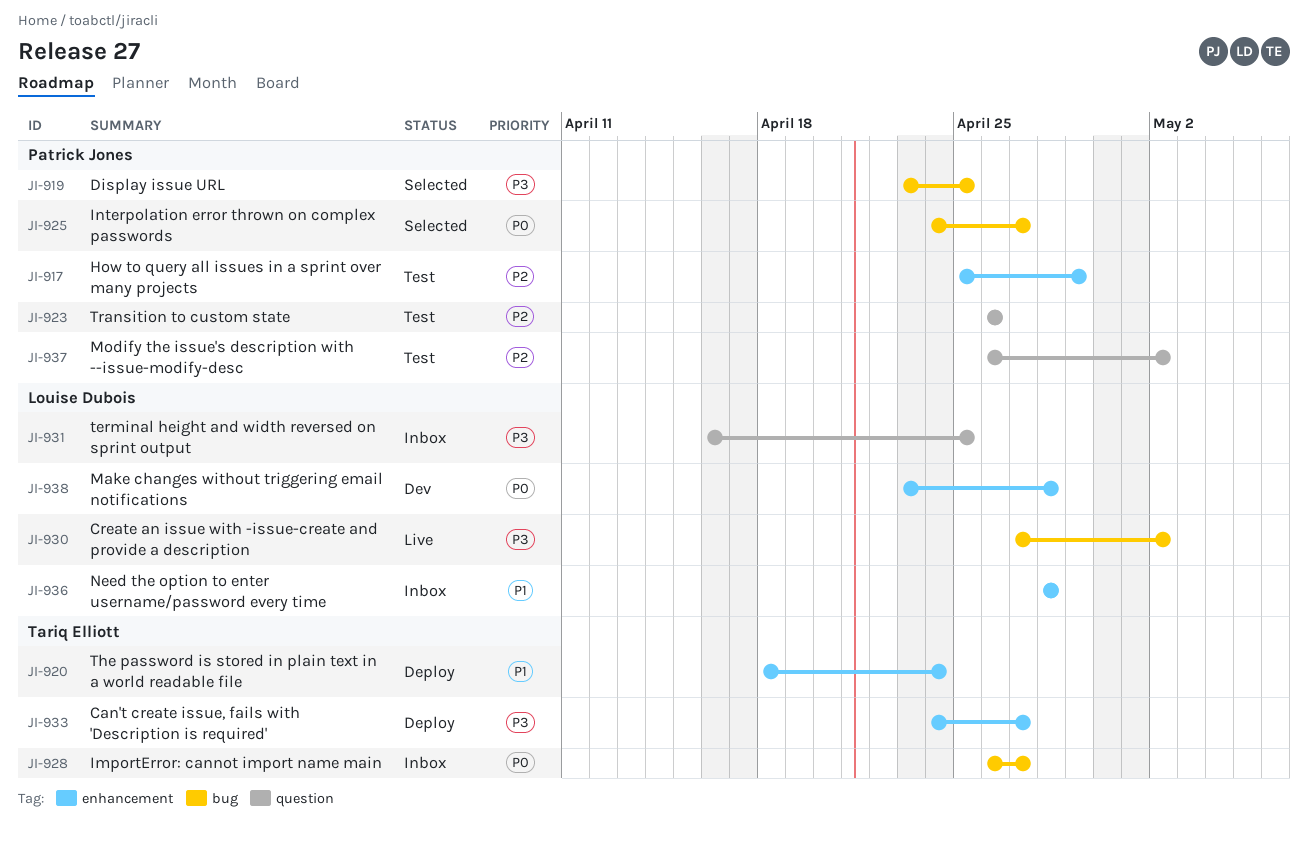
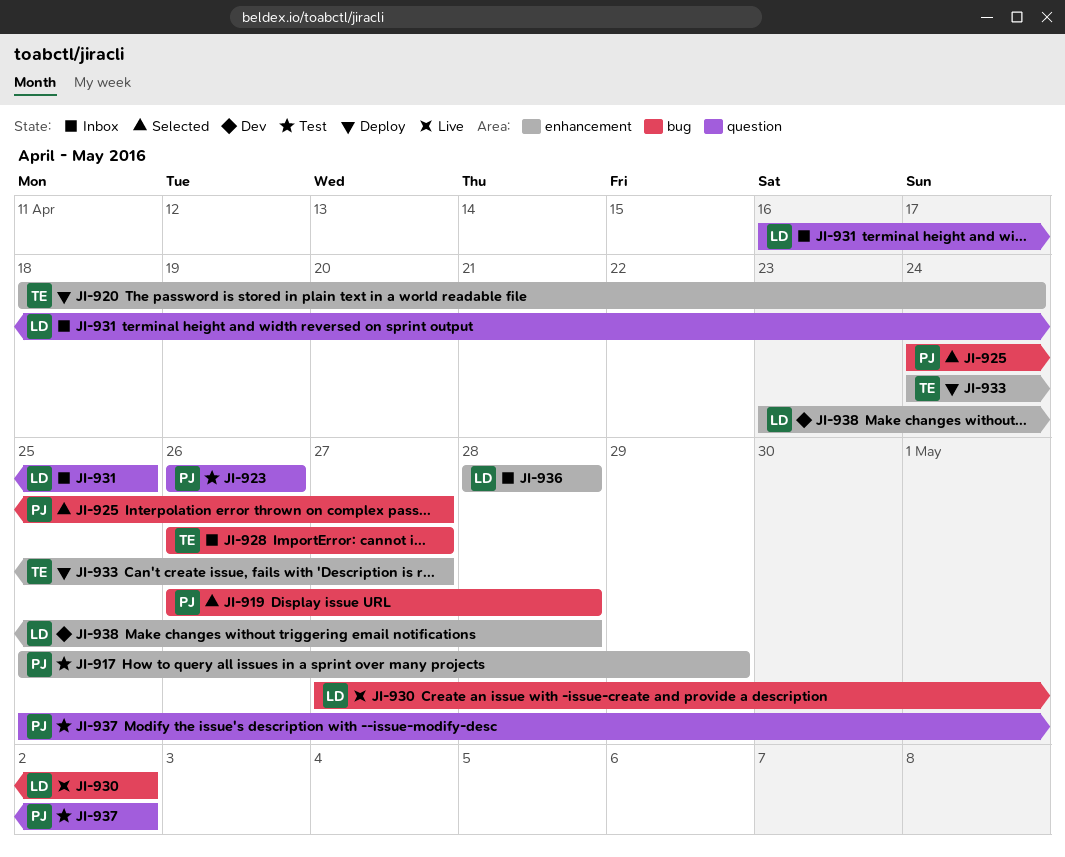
JI-919, start: Apr 23 -> Apr 26
JI-919, due: Apr 25 -> Apr 28
JI-937, start: Apr 26 -> Apr 25

